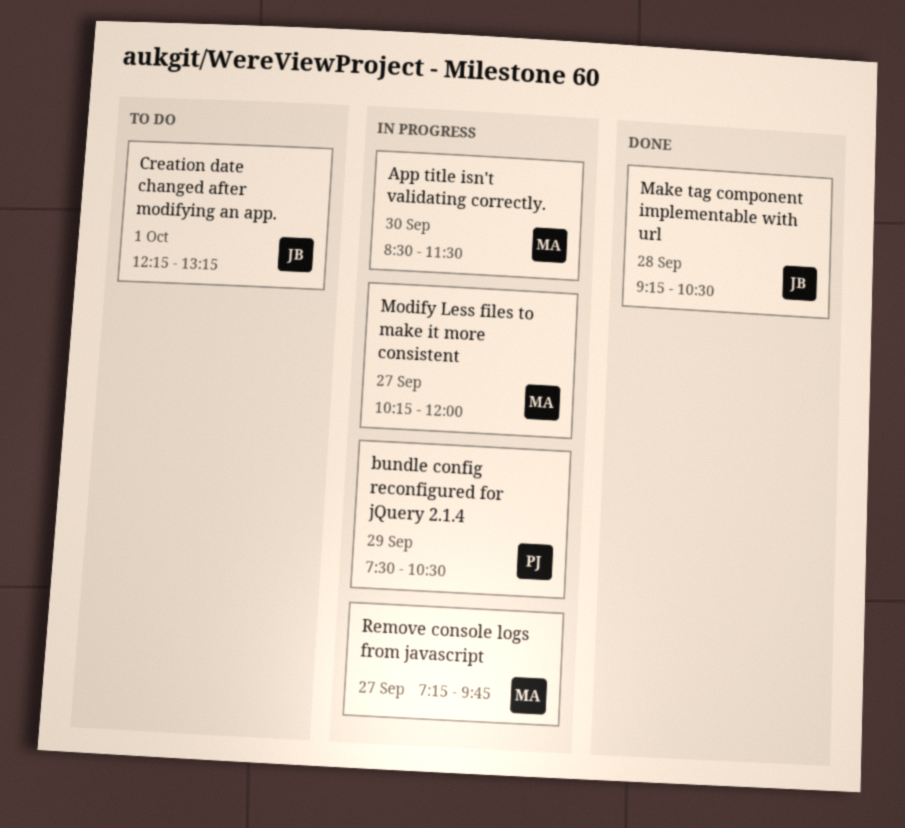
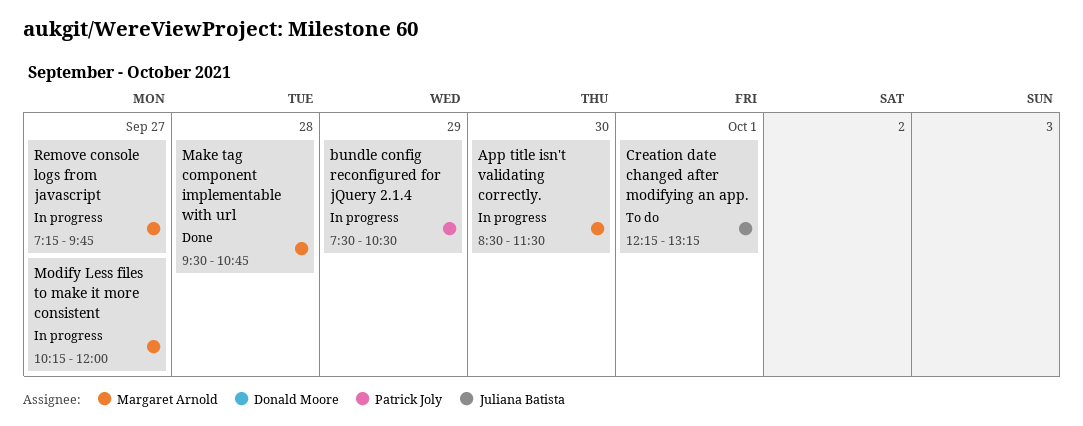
Make tag component implementable with url, owner: Juliana Batista -> Margaret Arnold
Make tag component implementable with url, begins: 09:15 -> 09:30
Make tag component implementable with url, ends: 10:30 -> 10:45

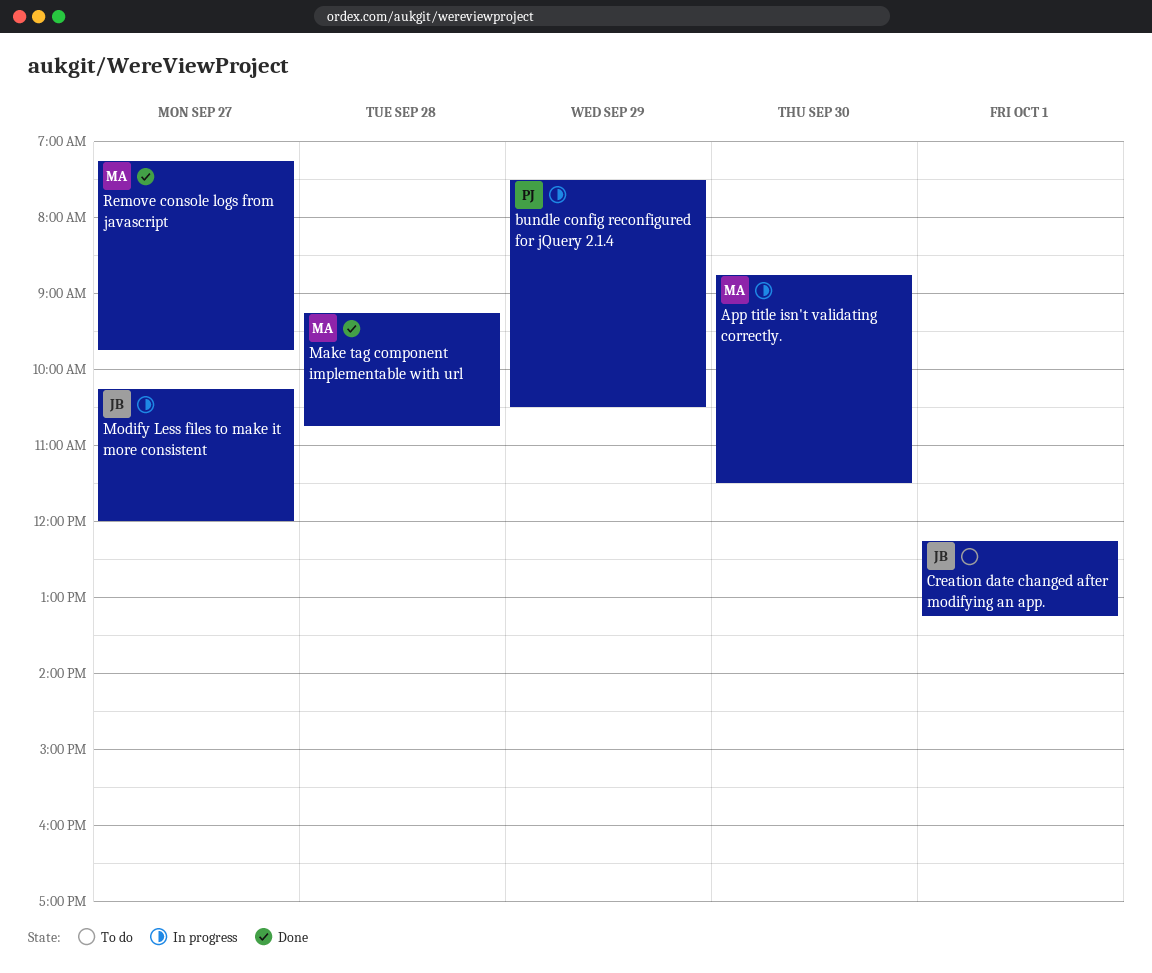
App title isn't validating correctly., begins: 08:30 -> 08:45
Make tag component implementable with url, begins: 09:30 -> 09:15
Modify Less files to make it more consistent, owner: Margaret Arnold -> Juliana Batista
Remove console logs from javascript, status: In progress -> Done

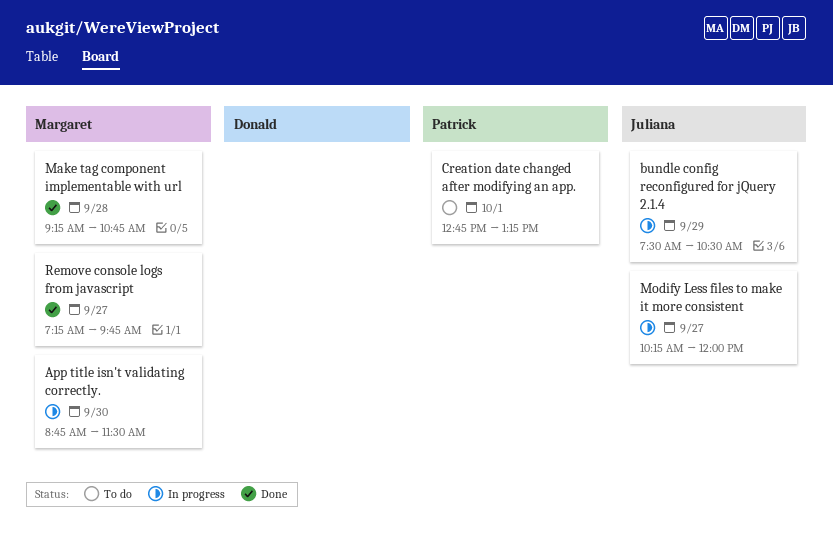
bundle config reconfigured for jQuery 2.1.4, owner: Patrick -> Juliana
Creation date changed after modifying an app., owner: Juliana -> Patrick
Creation date changed after modifying an app., begins: 12:15 -> 12:45

